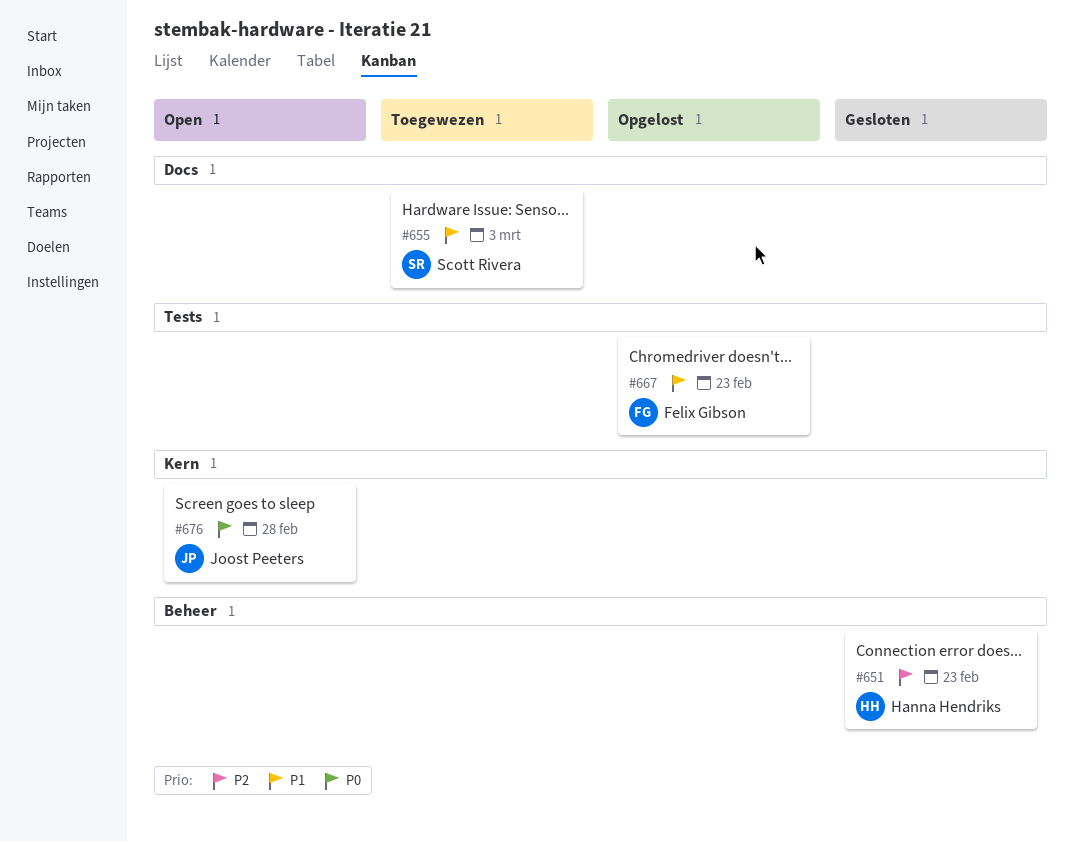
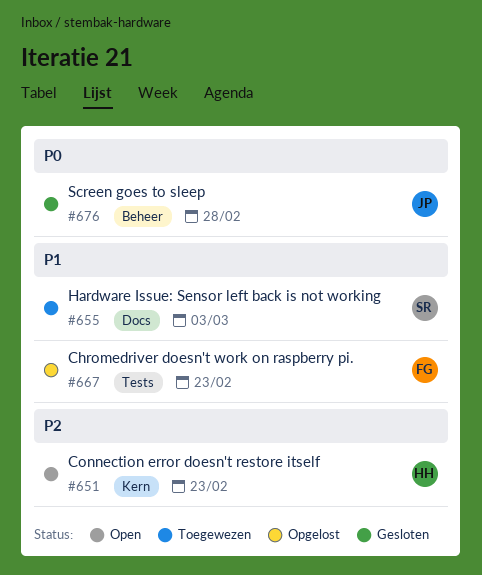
#651, status: Gesloten -> Open
#651, label: Beheer -> Kern
#676, status: Open -> Gesloten
#676, label: Kern -> Beheer

